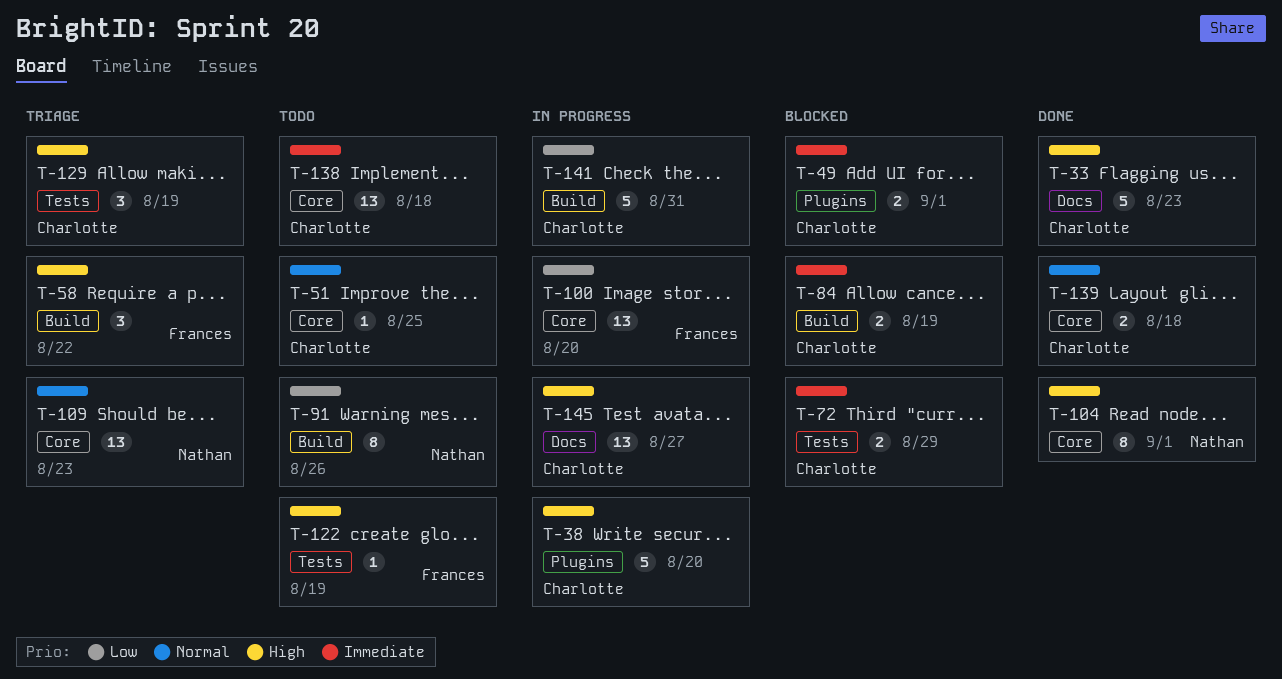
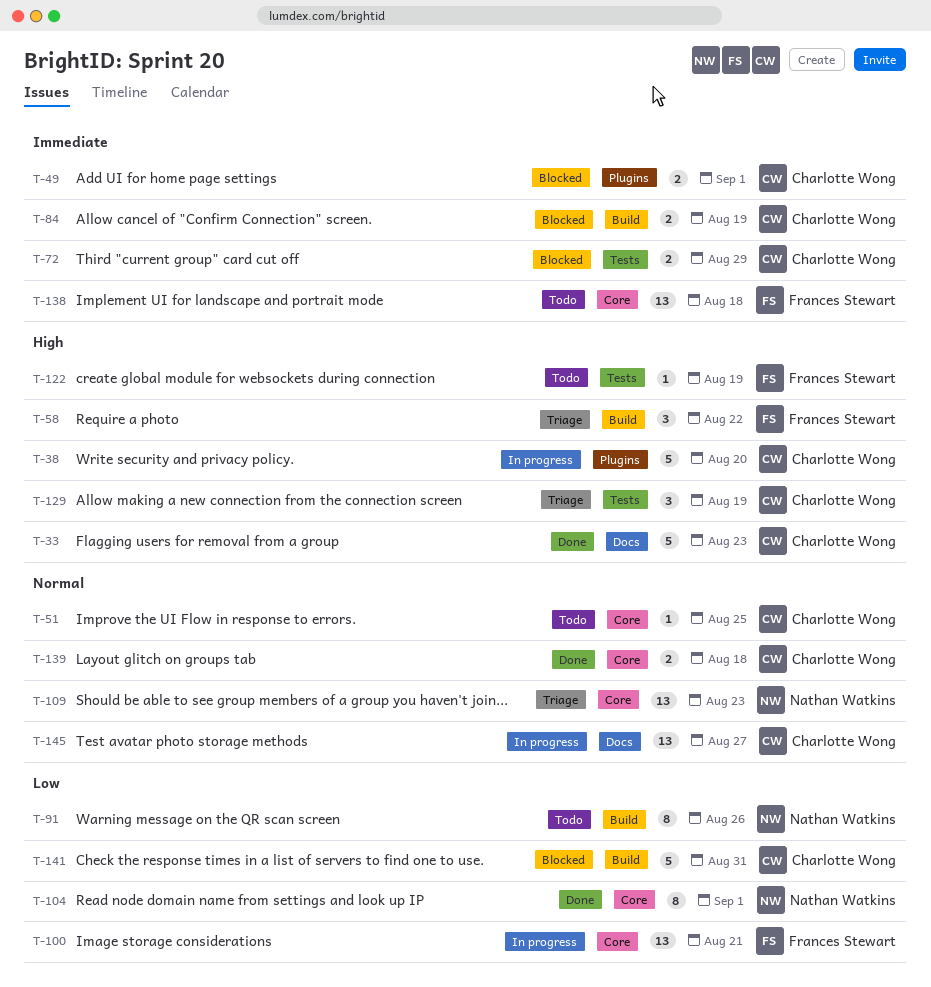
T-100, due: Aug 20 -> Aug 21
T-104, priority: High -> Low
T-138, owner: Charlotte Wong -> Frances Stewart
T-141, status: In progress -> Blocked
T-145, priority: High -> Normal

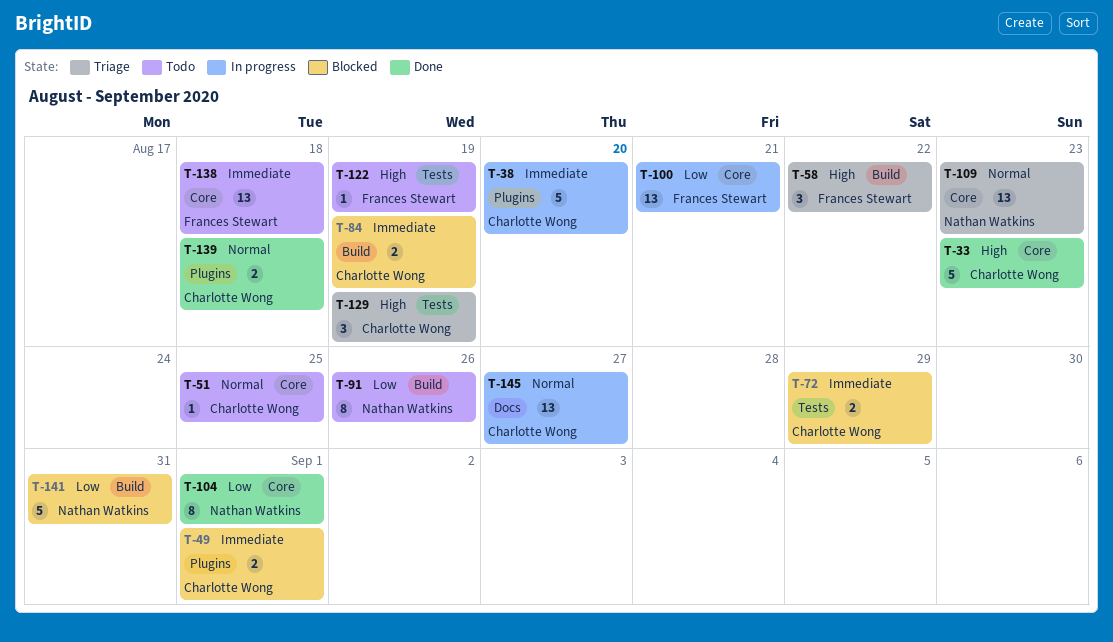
T-33, label: Docs -> Core
T-38, priority: High -> Immediate
T-139, label: Core -> Plugins
T-141, owner: Charlotte Wong -> Nathan Watkins

